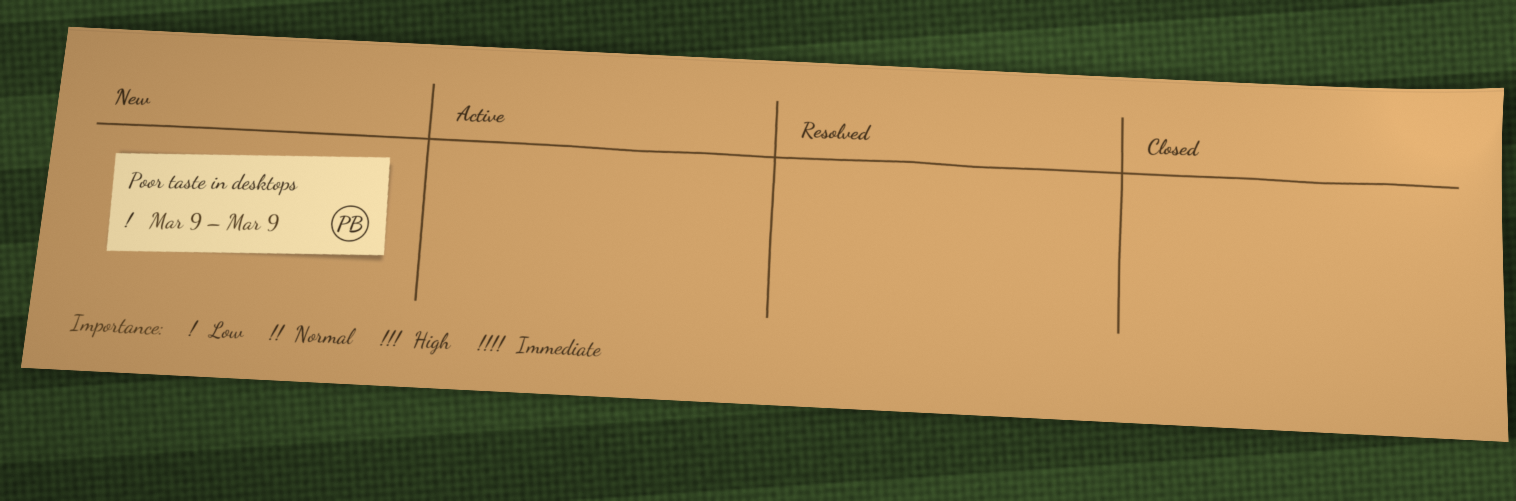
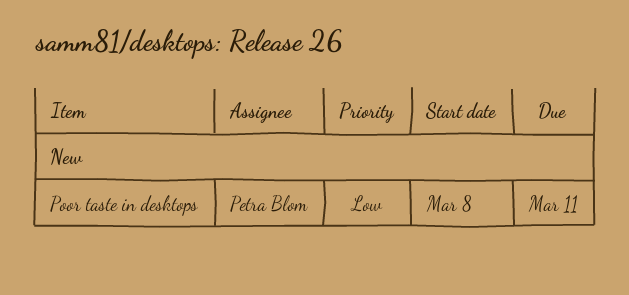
Poor taste in desktops, start: Mar 9 -> Mar 8
Poor taste in desktops, due: Mar 9 -> Mar 11

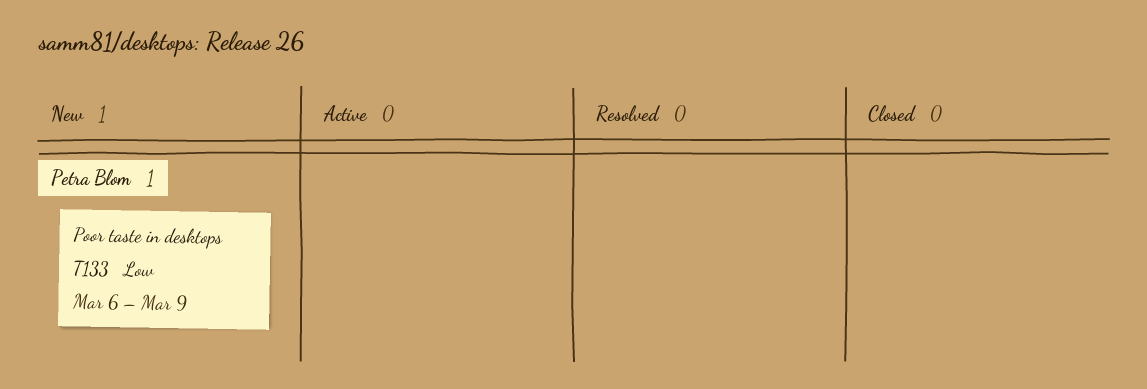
Poor taste in desktops, start: Mar 8 -> Mar 6
Poor taste in desktops, due: Mar 11 -> Mar 9

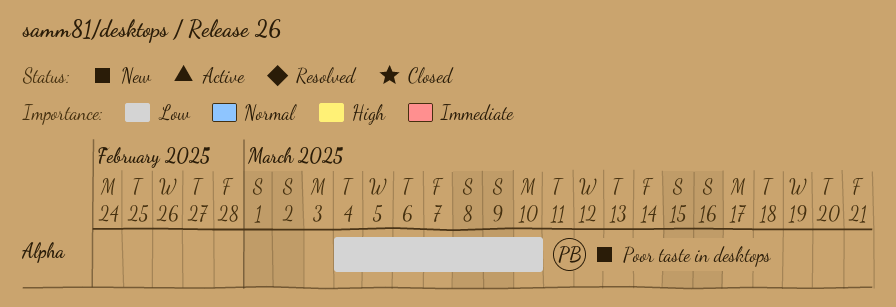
Poor taste in desktops, start: Mar 6 -> Mar 4
Poor taste in desktops, due: Mar 9 -> Mar 10

